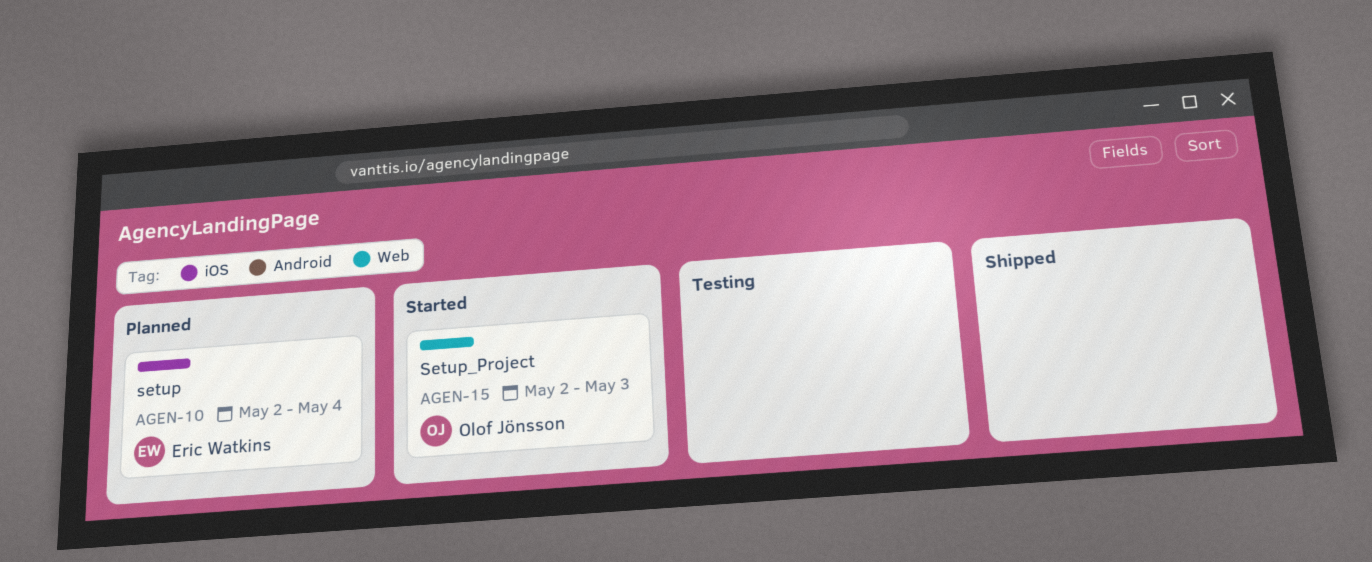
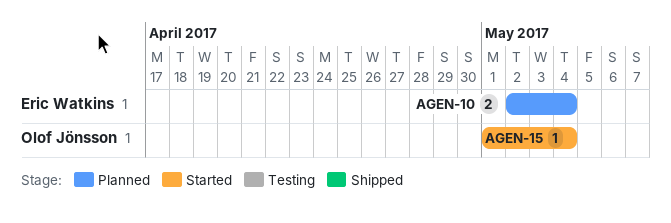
AGEN-15, start: May 2 -> May 1
AGEN-15, due: May 3 -> May 4

